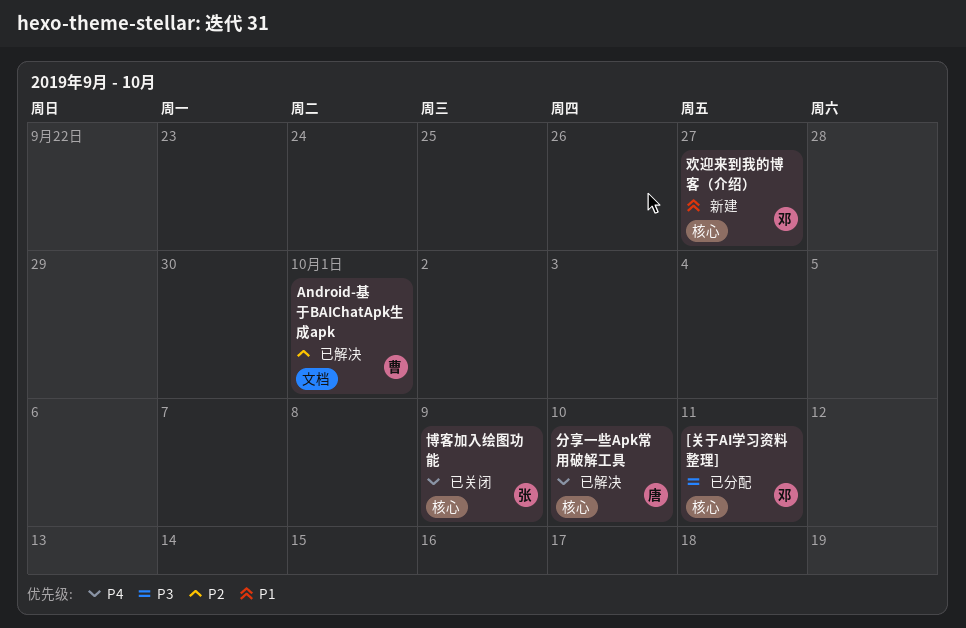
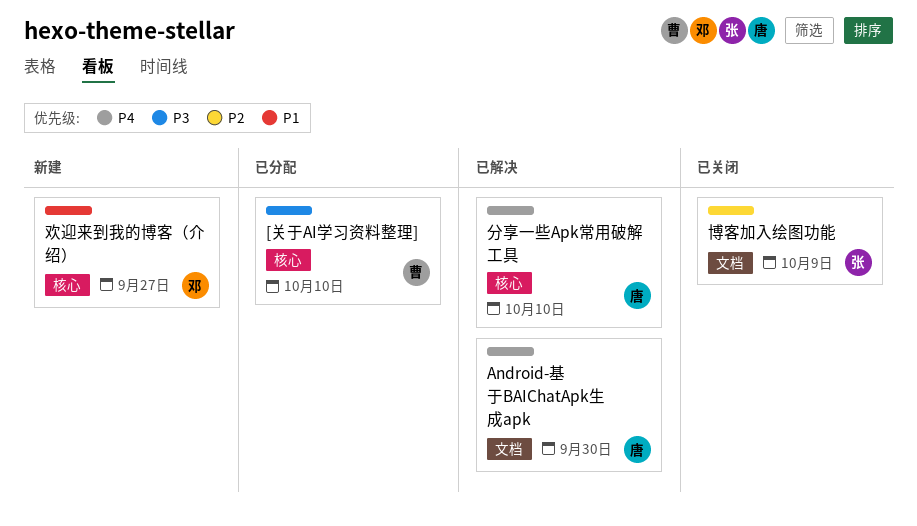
[关于AI学习资料整理], owner: 邓 -> 曹
[关于AI学习资料整理], due: Oct 11 -> Oct 10
Android-基于BAIChatApk生成apk, owner: 曹 -> 唐
Android-基于BAIChatApk生成apk, priority: P2 -> P4
Android-基于BAIChatApk生成apk, due: Oct 1 -> Sep 30
博客加入绘图功能, priority: P4 -> P2
博客加入绘图功能, label: 核心 -> 文档

